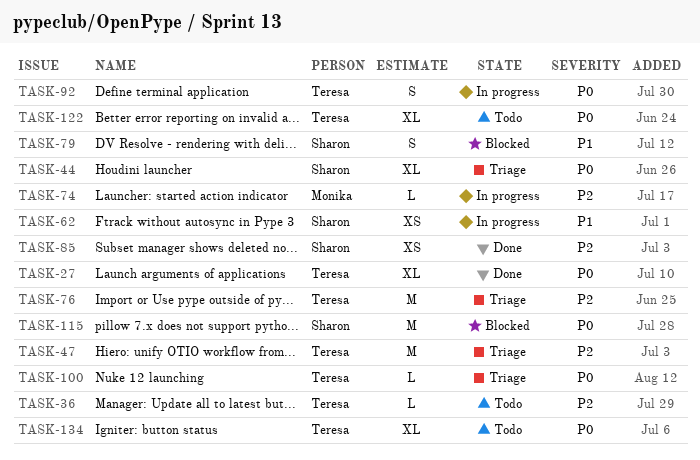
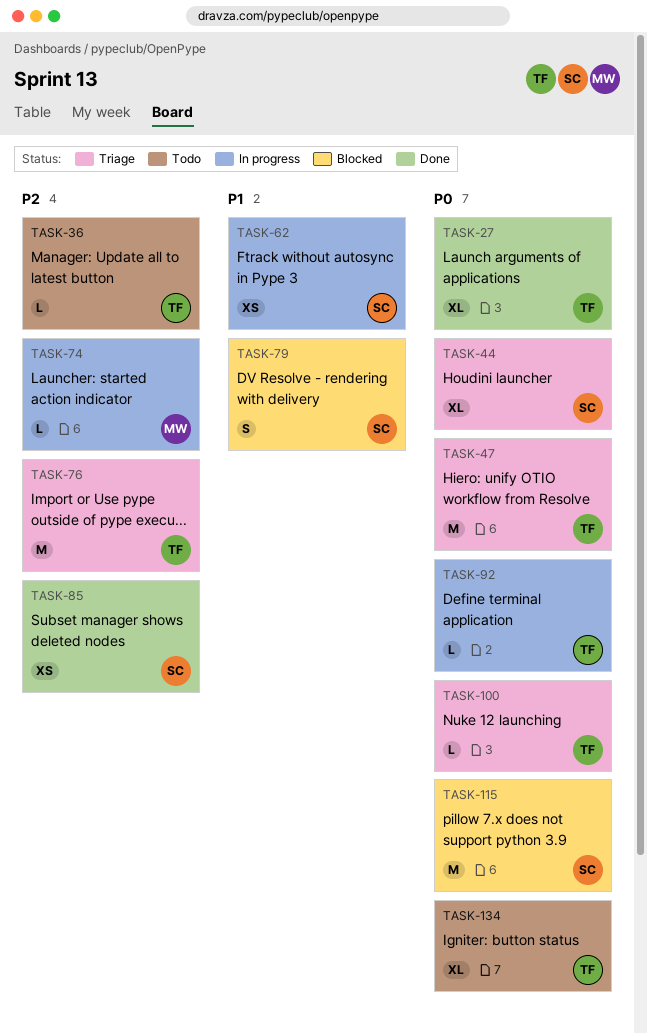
TASK-47, priority: P2 -> P0
TASK-92, estimate: S -> L
TASK-122: present -> none

